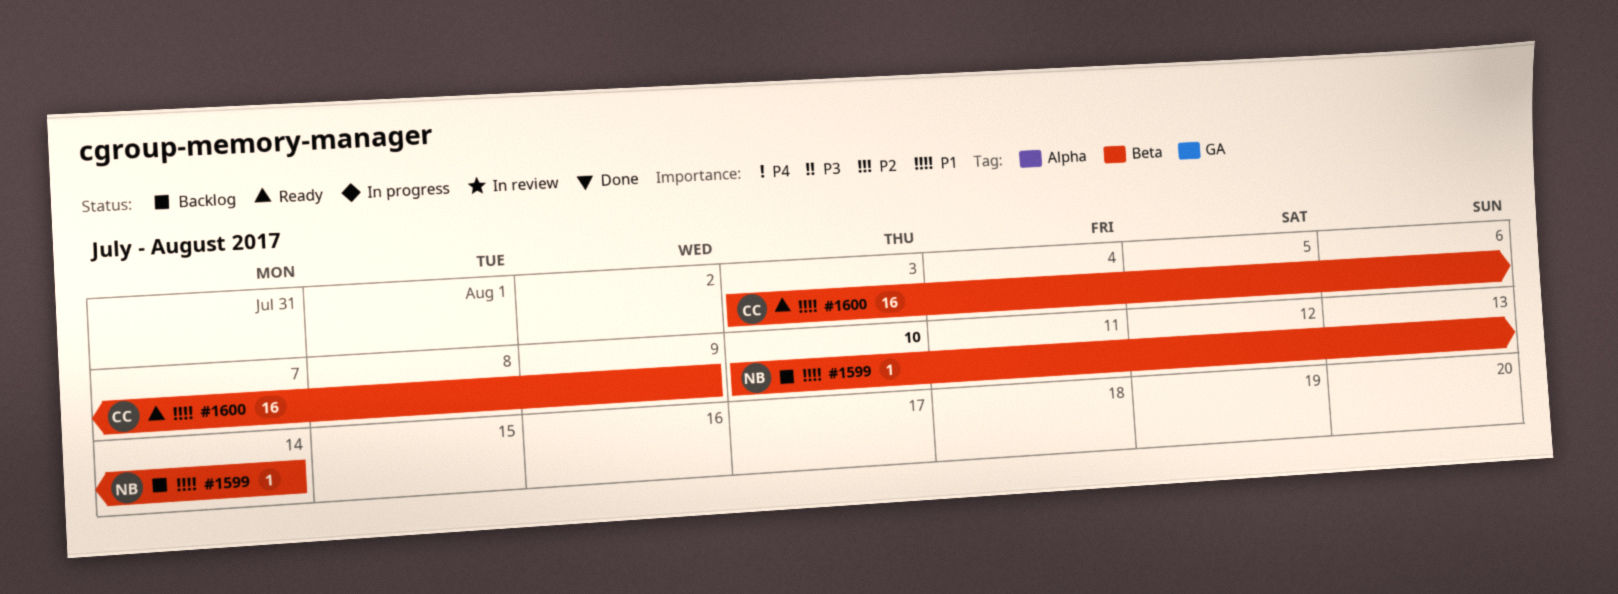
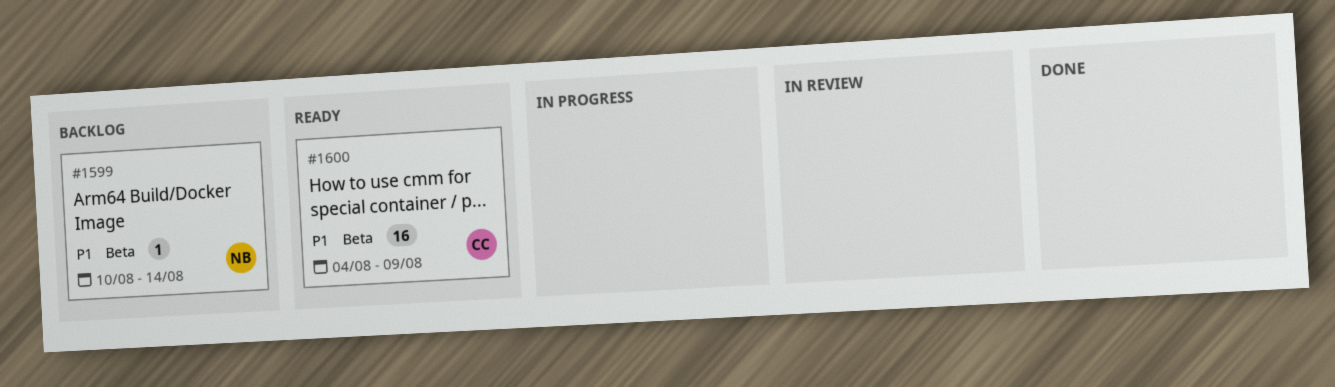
#1600, start: Aug 3 -> Aug 4

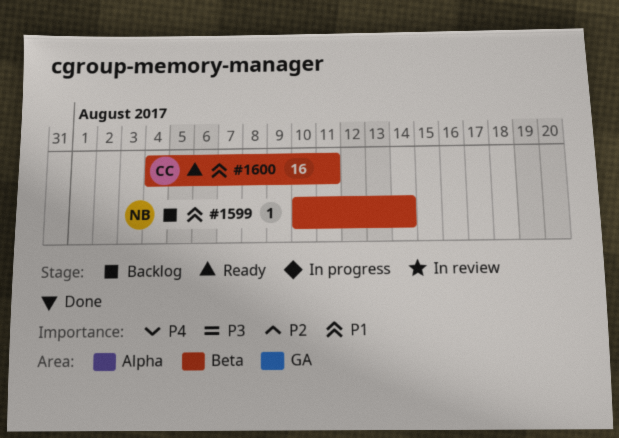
#1600, due: Aug 9 -> Aug 11

